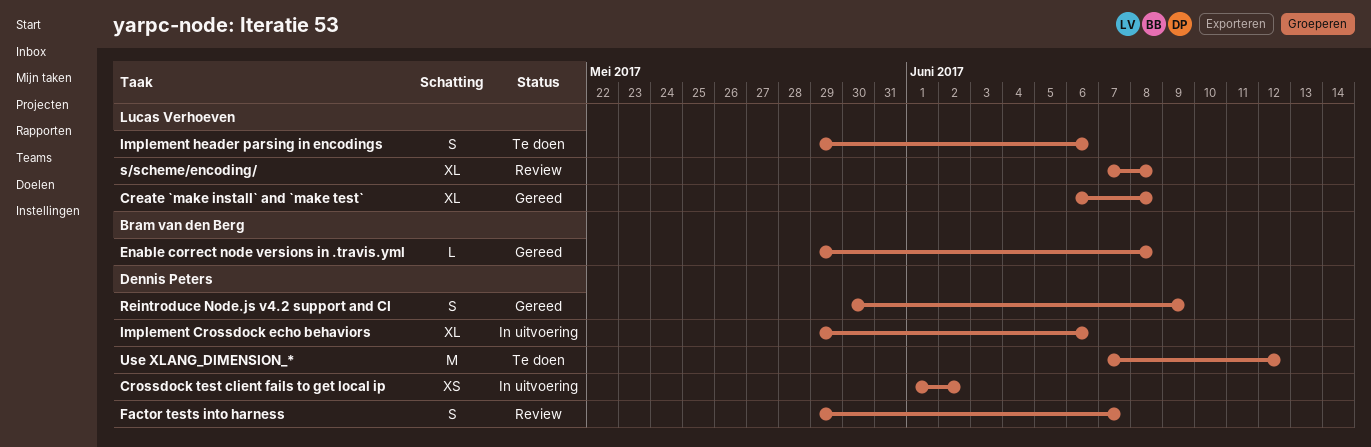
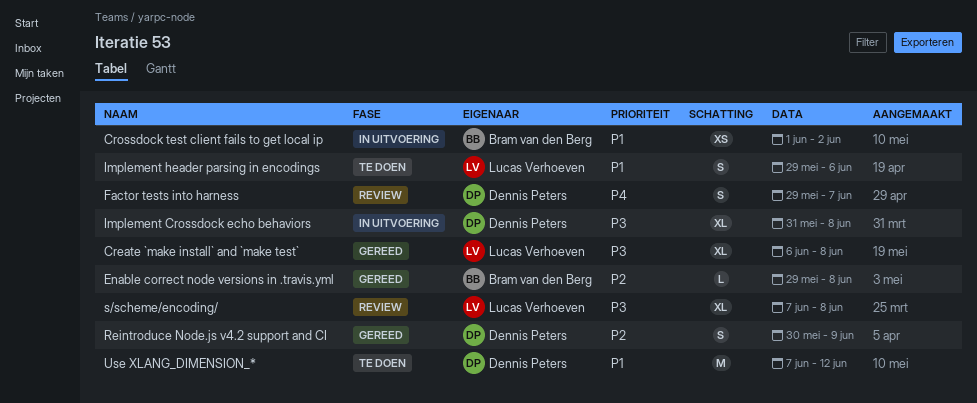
Crossdock test client fails to get local ip, owner: Dennis Peters -> Bram van den Berg
Implement Crossdock echo behaviors, start: May 29 -> May 31
Implement Crossdock echo behaviors, due: Jun 6 -> Jun 8

